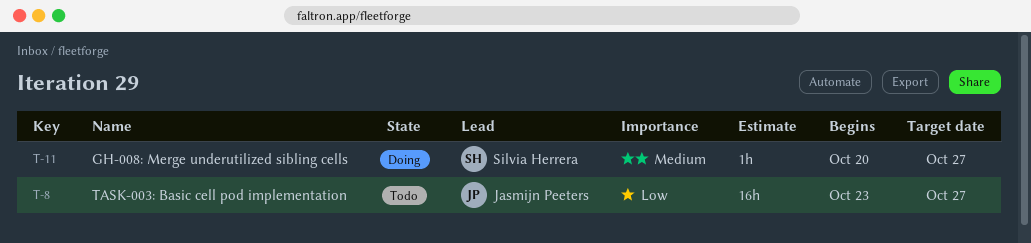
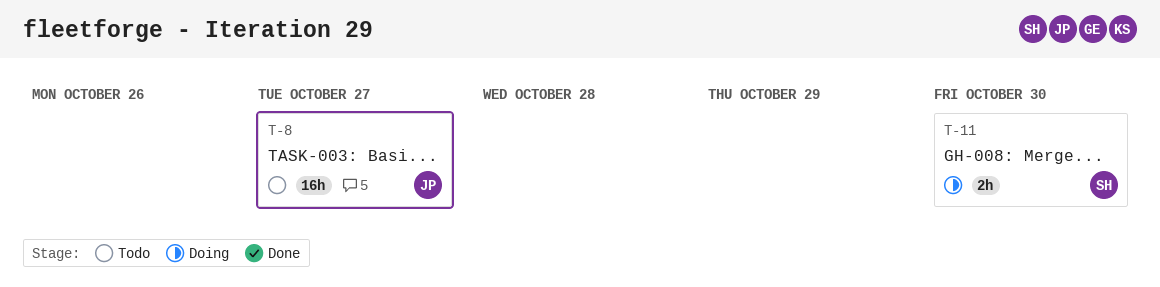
T-11, estimate: 1h -> 2h
T-11, due: Oct 27 -> Oct 30

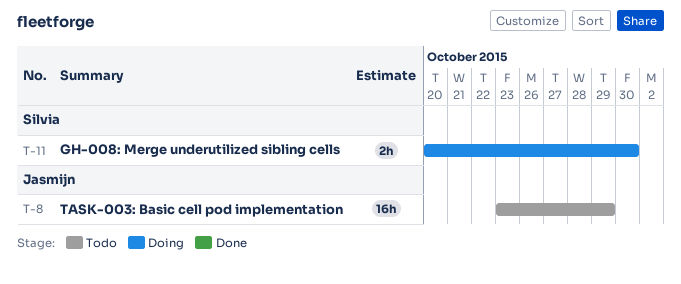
T-8, due: Oct 27 -> Oct 29

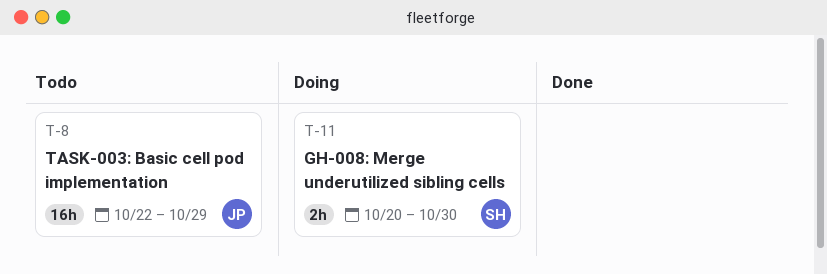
T-8, start: Oct 23 -> Oct 22

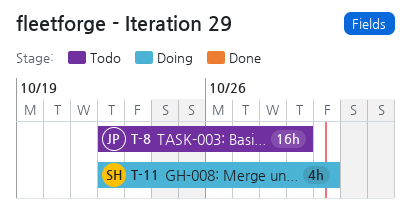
T-11, estimate: 2h -> 4h
T-11, start: Oct 20 -> Oct 22

